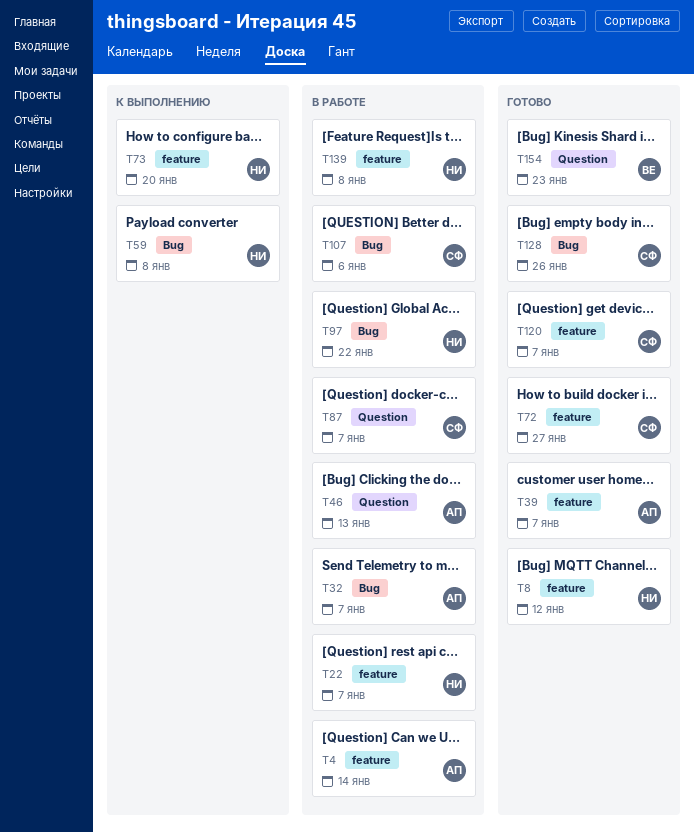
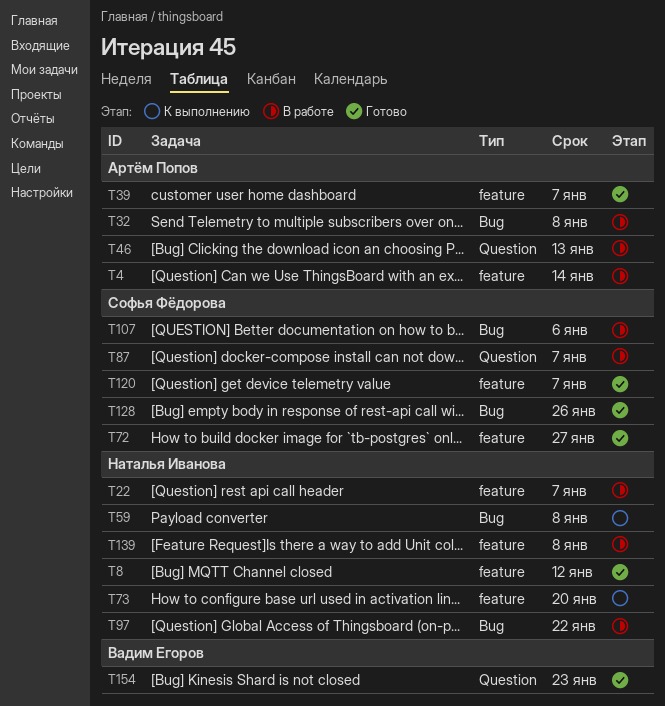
T32, due: Jan 7 -> Jan 8

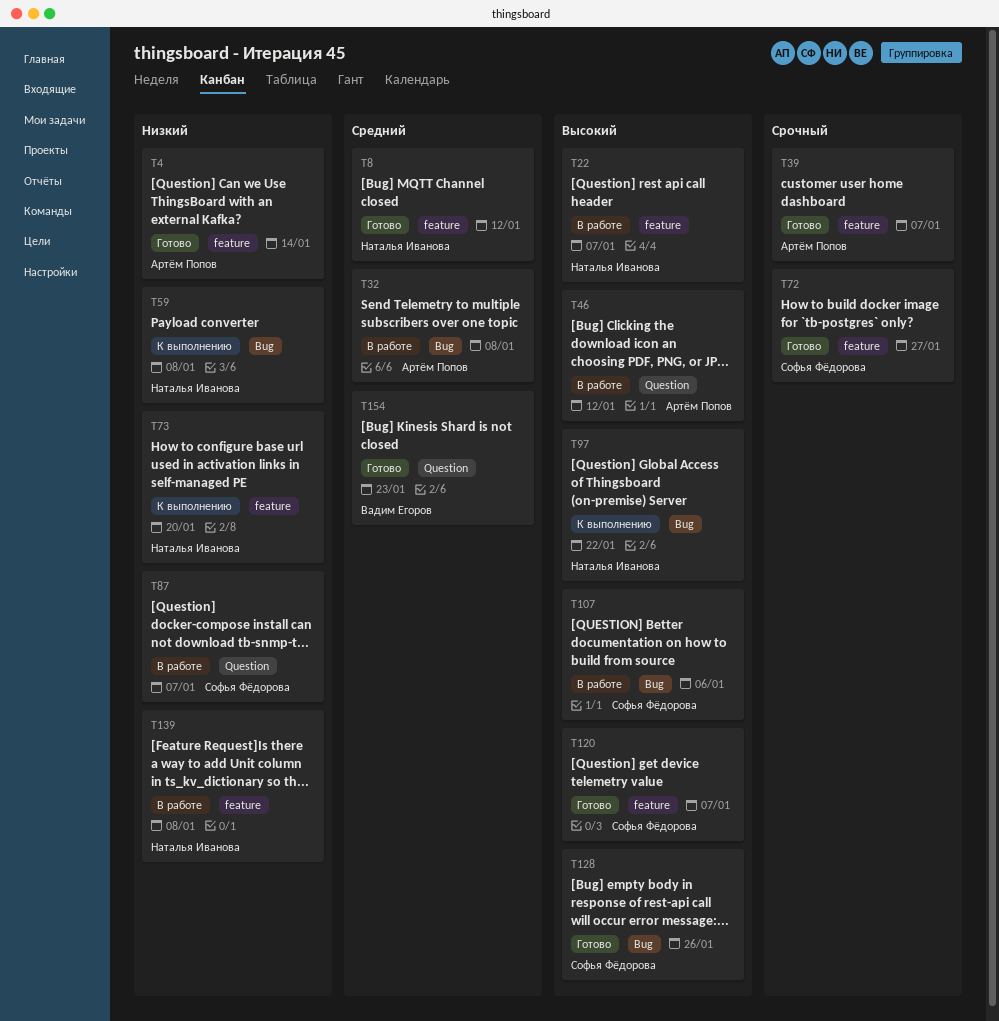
T4, status: В работе -> Готово
T46, due: Jan 13 -> Jan 12
T97, status: В работе -> К выполнению

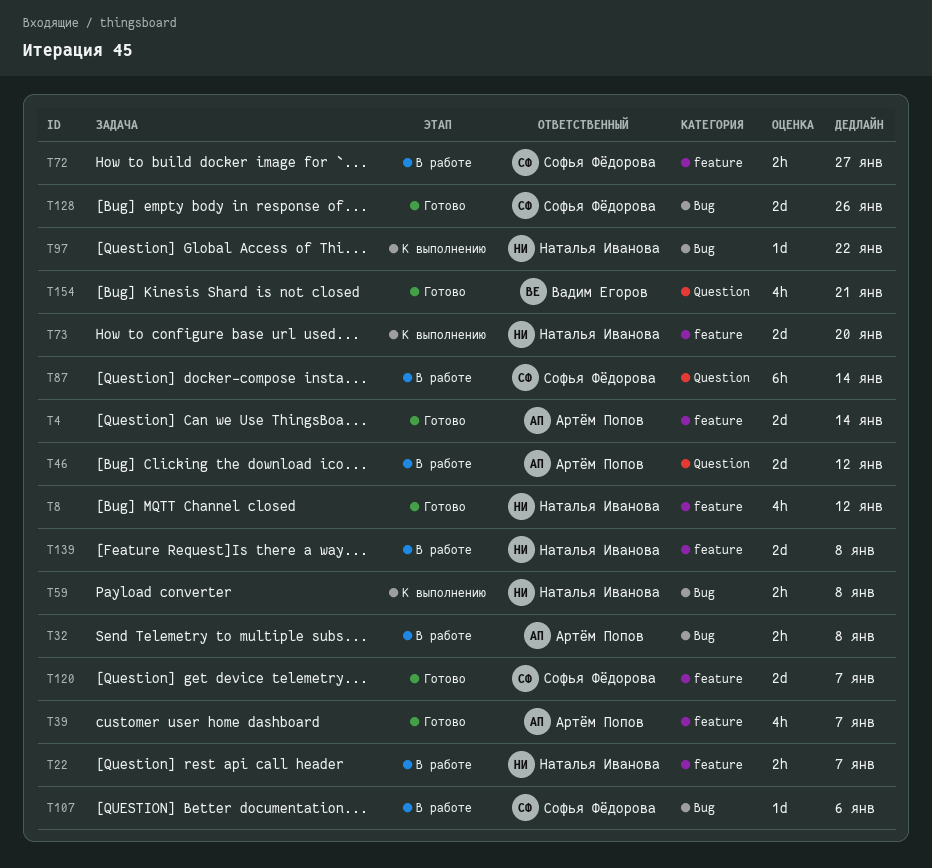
T72, status: Готово -> В работе
T87, due: Jan 7 -> Jan 14
T154, due: Jan 23 -> Jan 21

